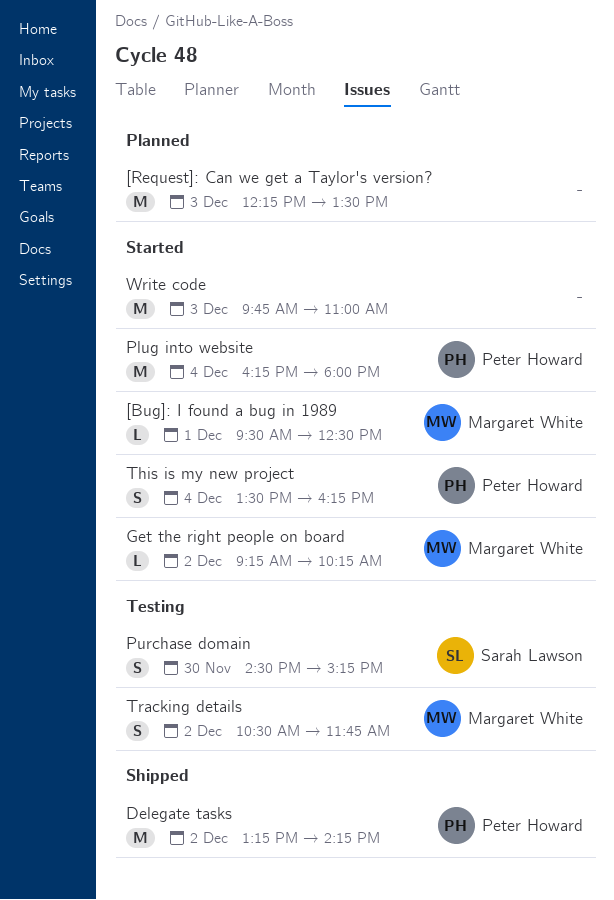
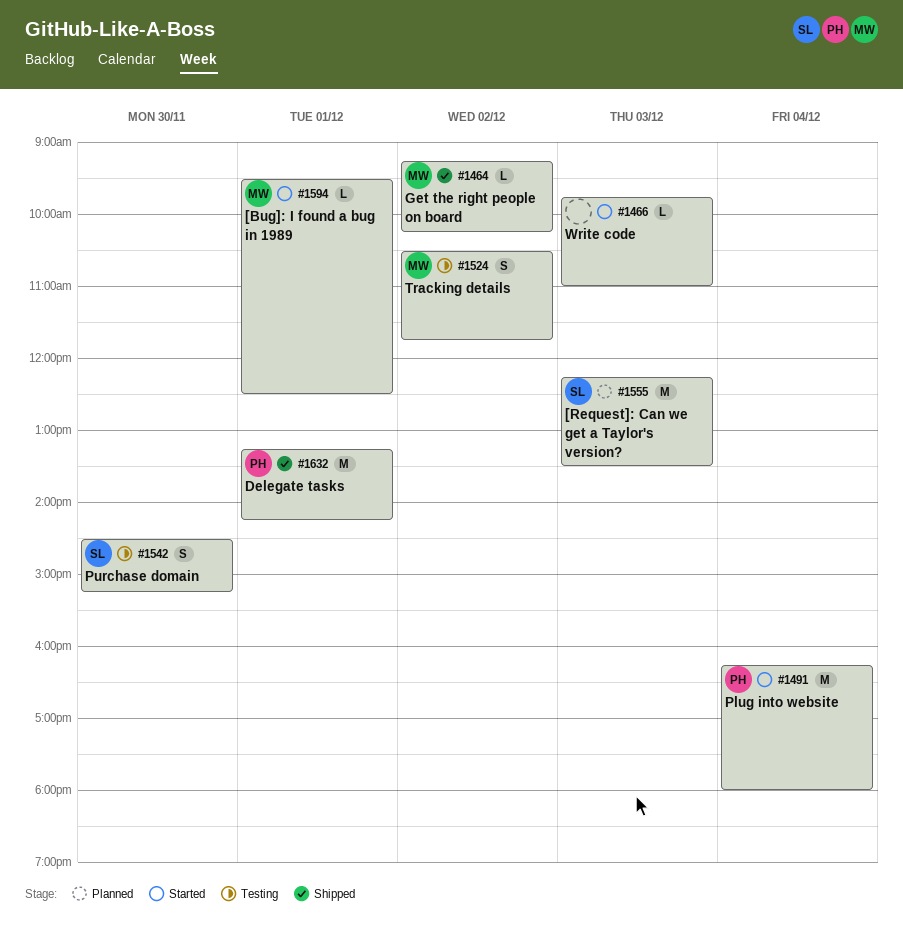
[Request]: Can we get a Taylor's version?, owner: none -> Sarah Lawson
Delegate tasks, day: Dec 2 -> Dec 1
Get the right people on board, status: Started -> Shipped
This is my new project: present -> none
Write code, estimate: M -> L

